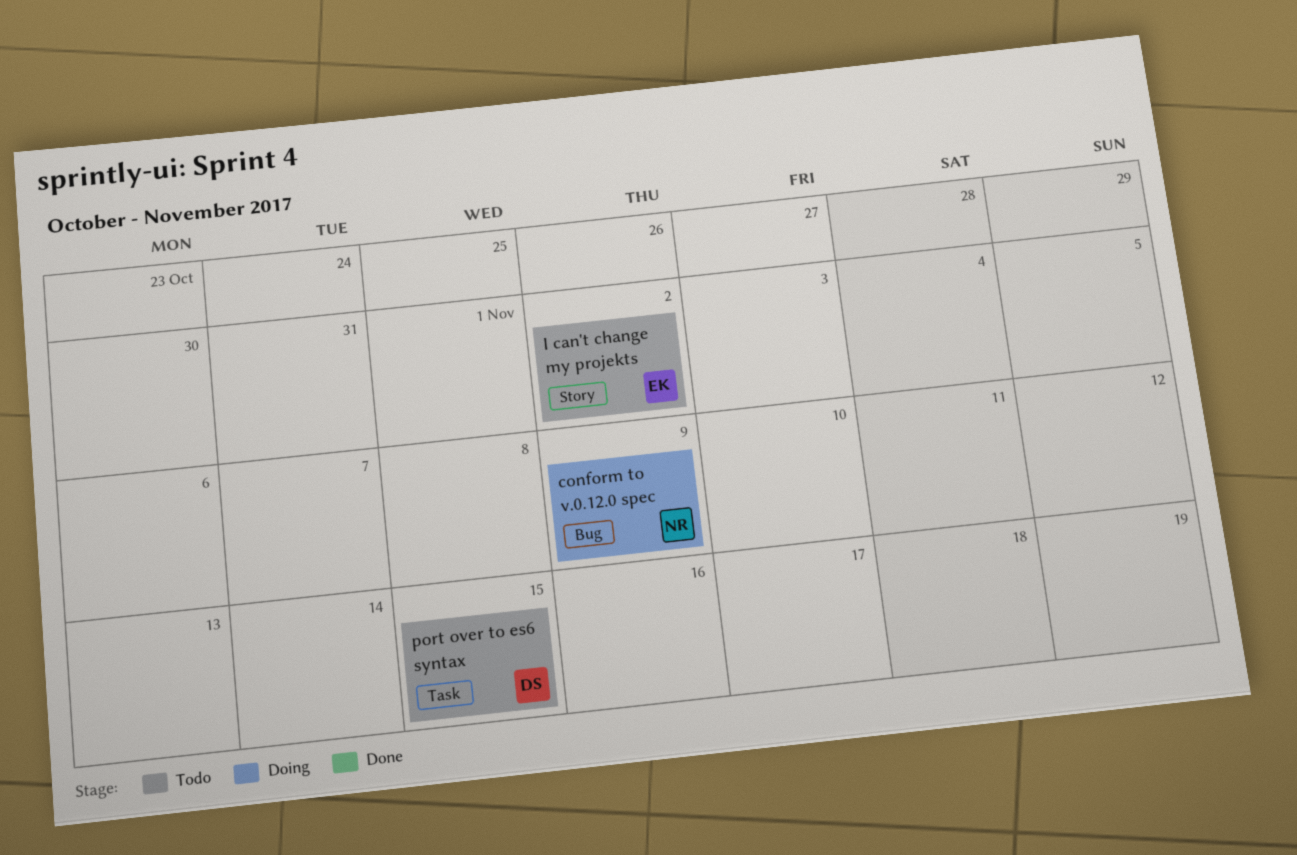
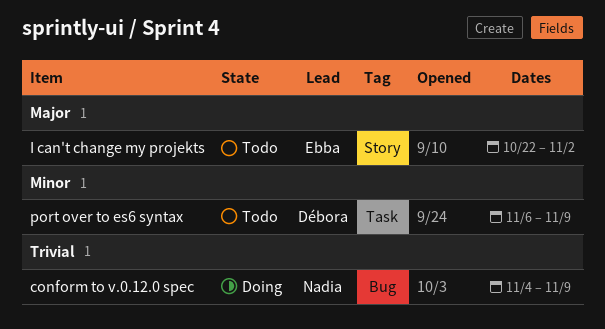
port over to es6 syntax, due: Nov 15 -> Nov 9

